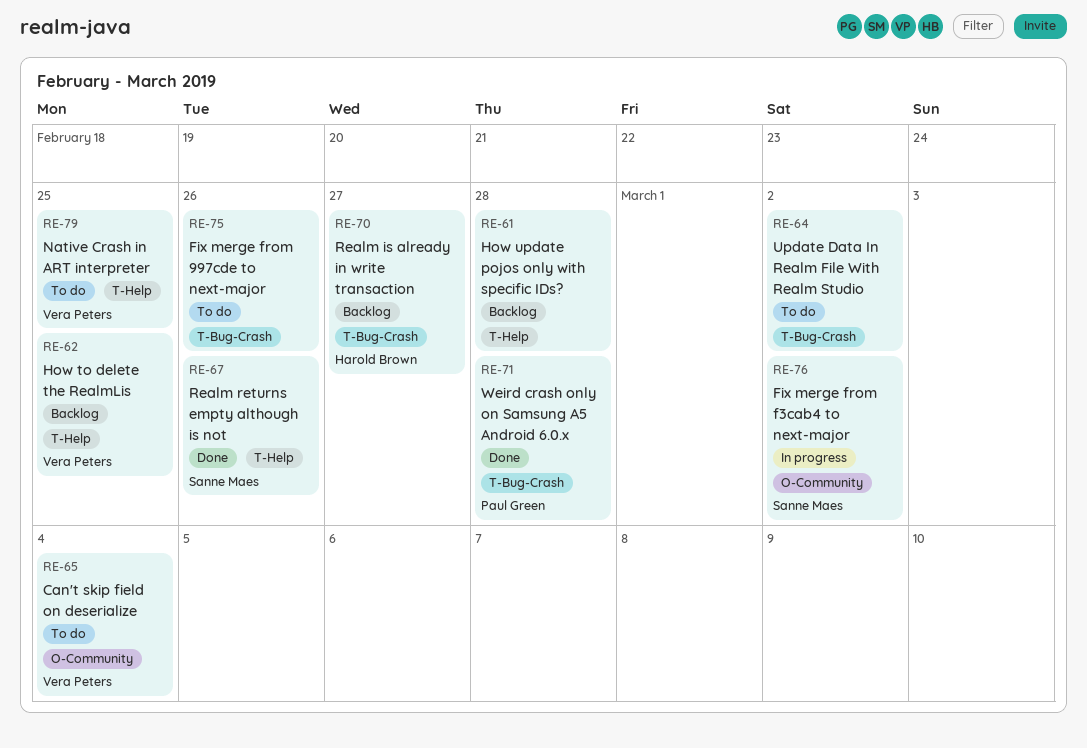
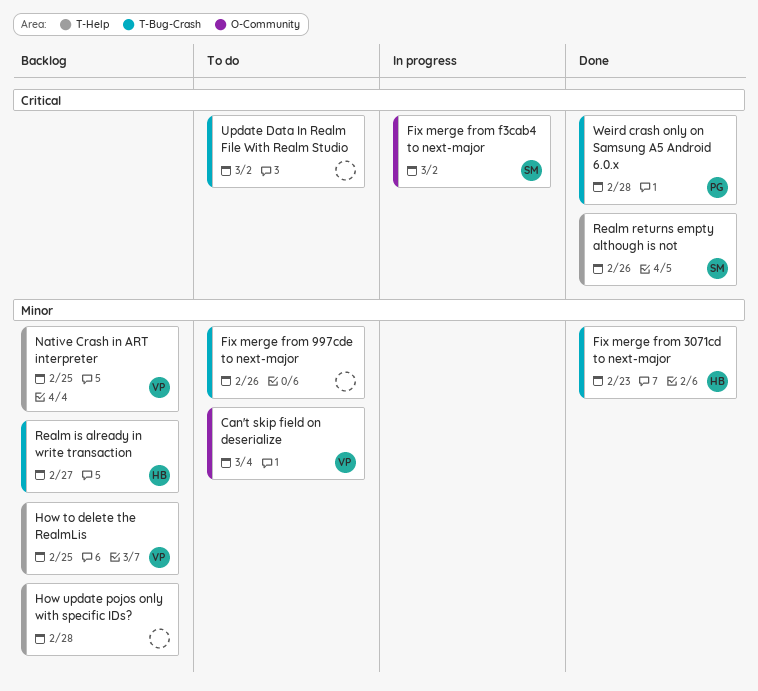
Fix merge from 3071cd to next-major: none -> present
Native Crash in ART interpreter, status: To do -> Backlog

